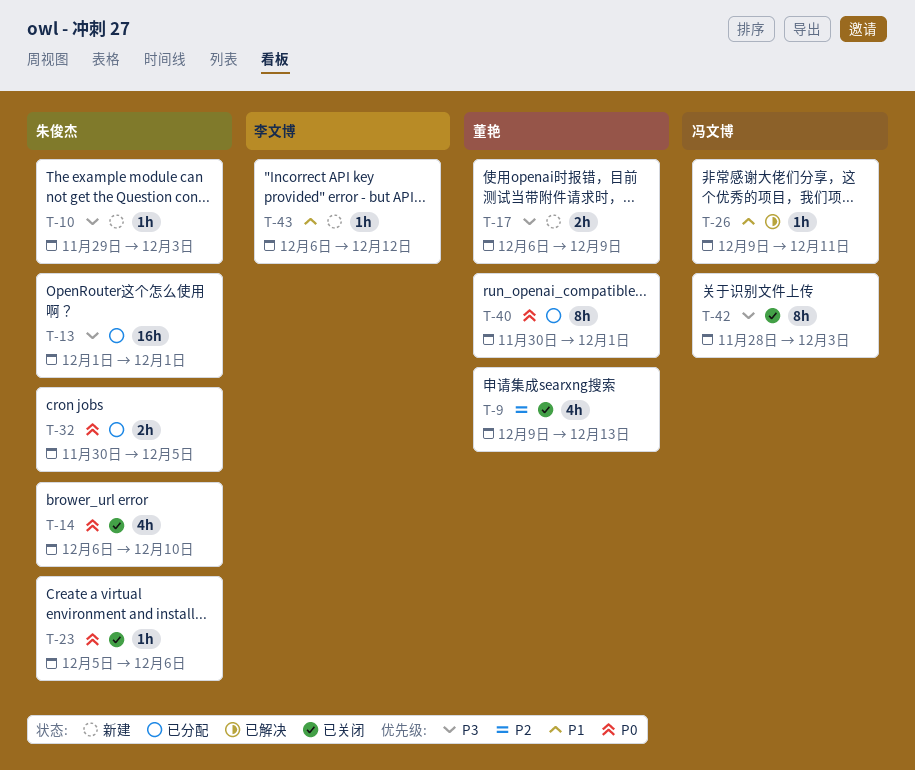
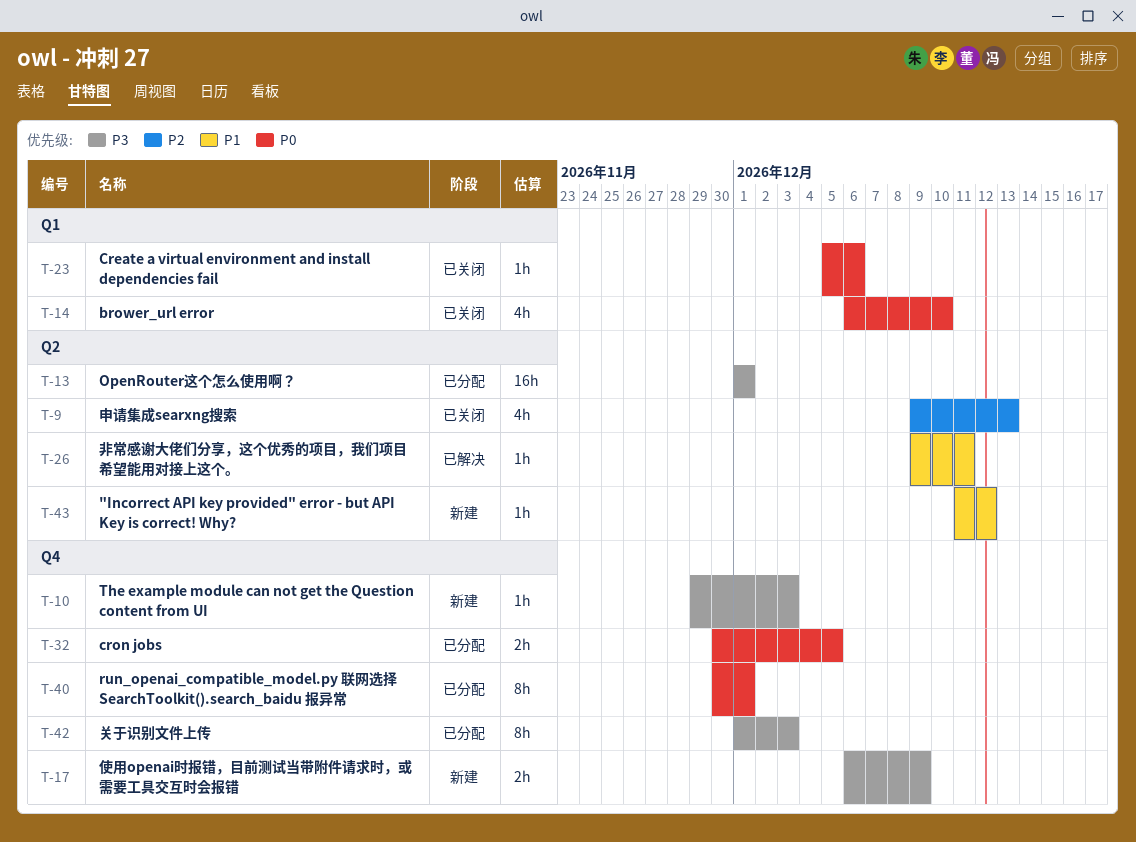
T-42, status: 已关闭 -> 已分配
T-42, start: Nov 28 -> Dec 1
T-43, start: Dec 6 -> Dec 11

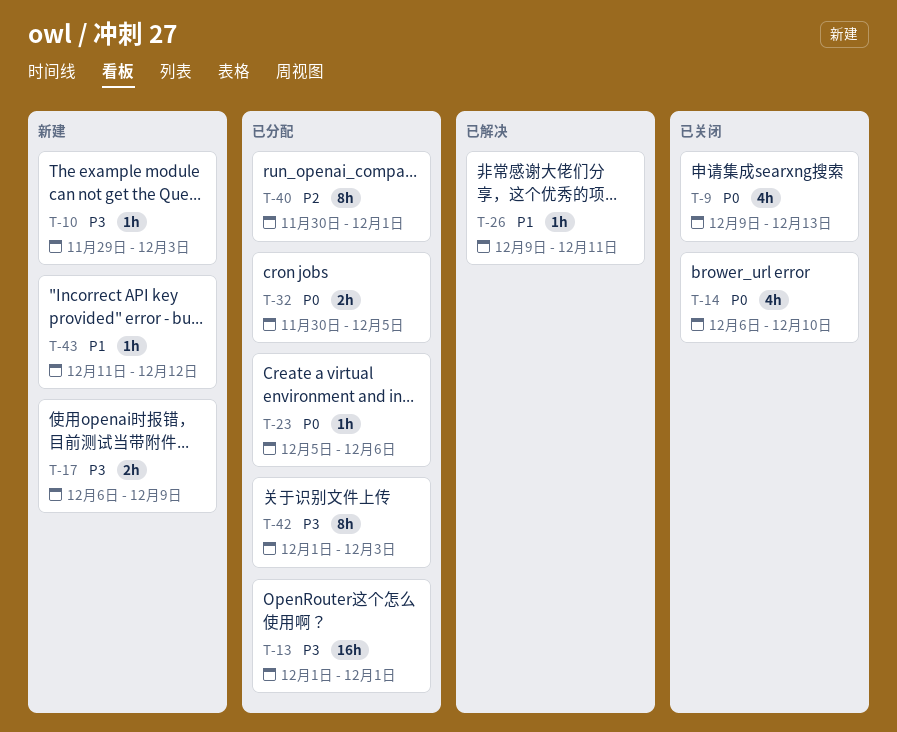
T-9, priority: P2 -> P0
T-23, status: 已关闭 -> 已分配
T-40, priority: P0 -> P2

